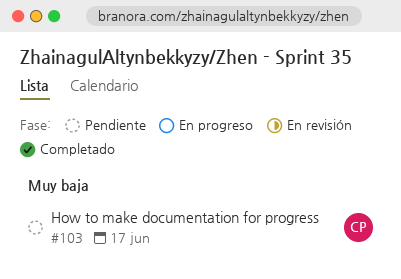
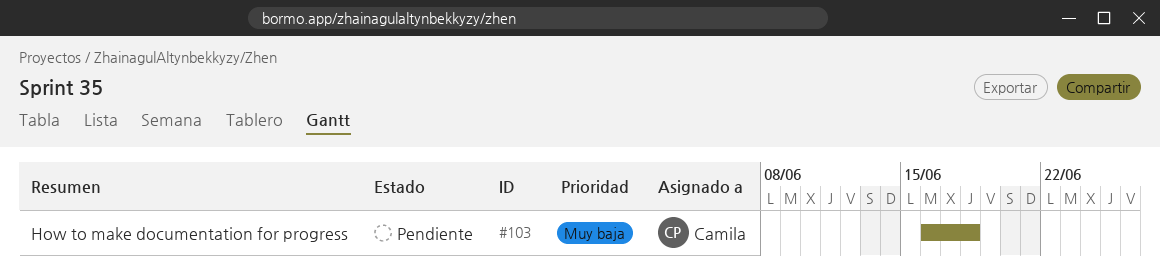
#103, due: Jun 17 -> Jun 18

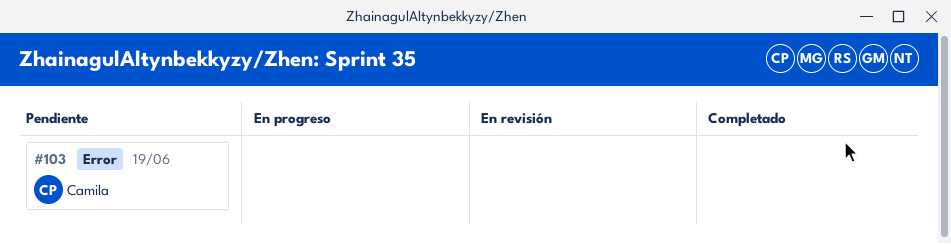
#103, due: Jun 18 -> Jun 19

